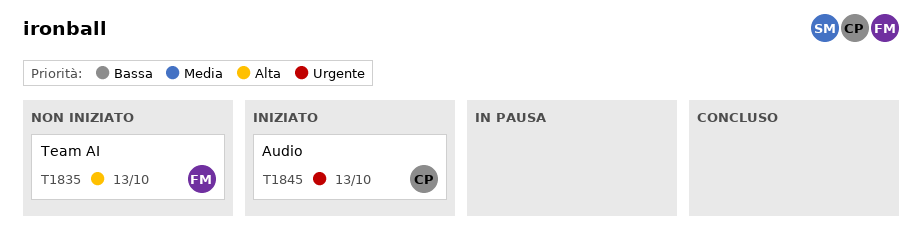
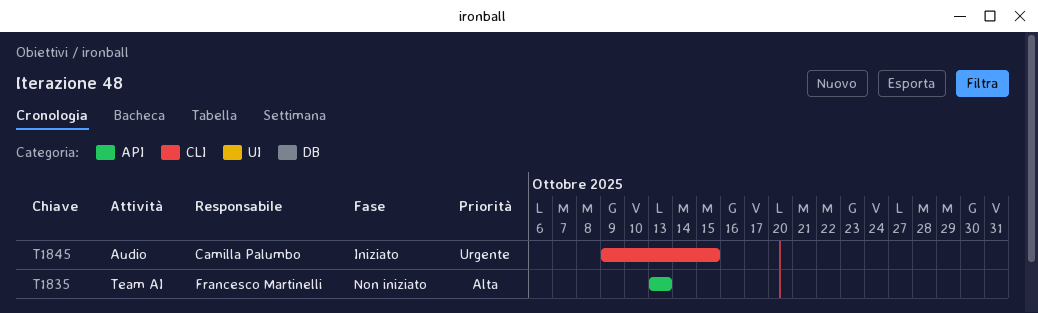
T1845, due: Oct 13 -> Oct 15

